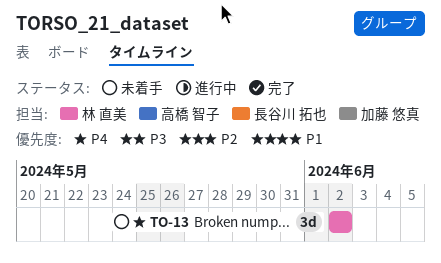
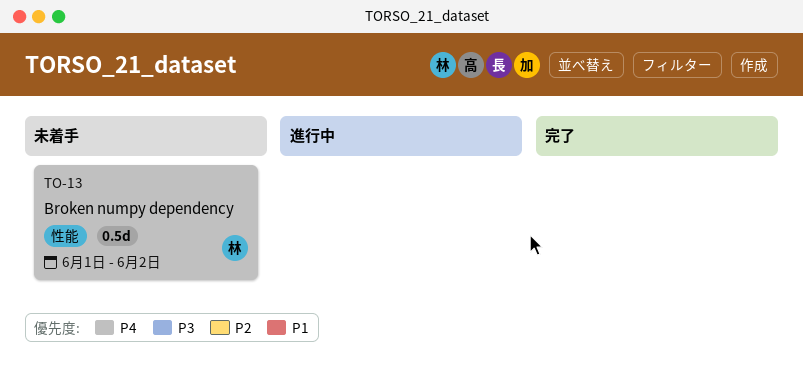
TO-13, estimate: 3d -> 0.5d
TO-13, start: Jun 2 -> Jun 1

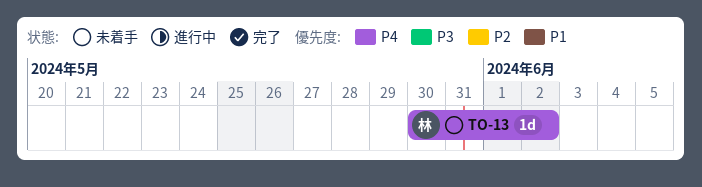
TO-13, estimate: 0.5d -> 1d
TO-13, start: Jun 1 -> May 30

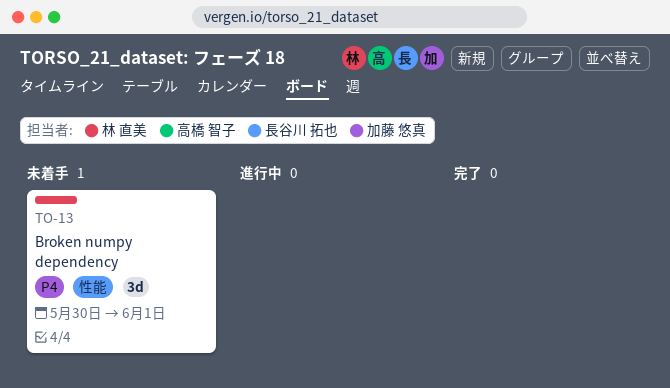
TO-13, estimate: 1d -> 3d
TO-13, due: Jun 2 -> Jun 1

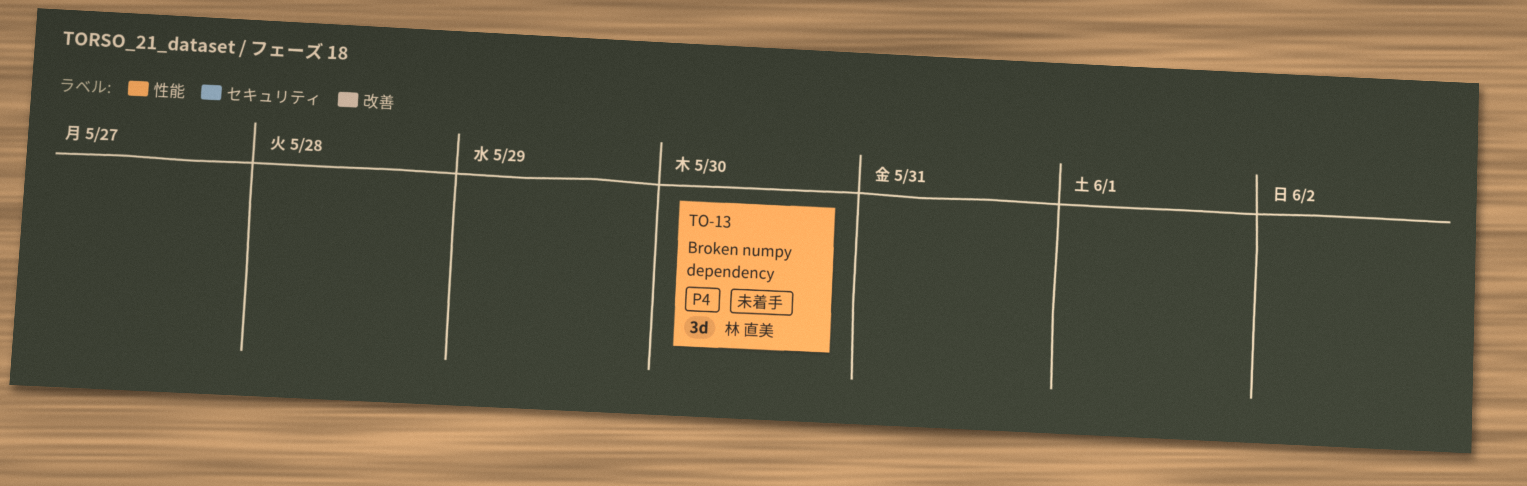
TO-13, due: Jun 1 -> May 30

